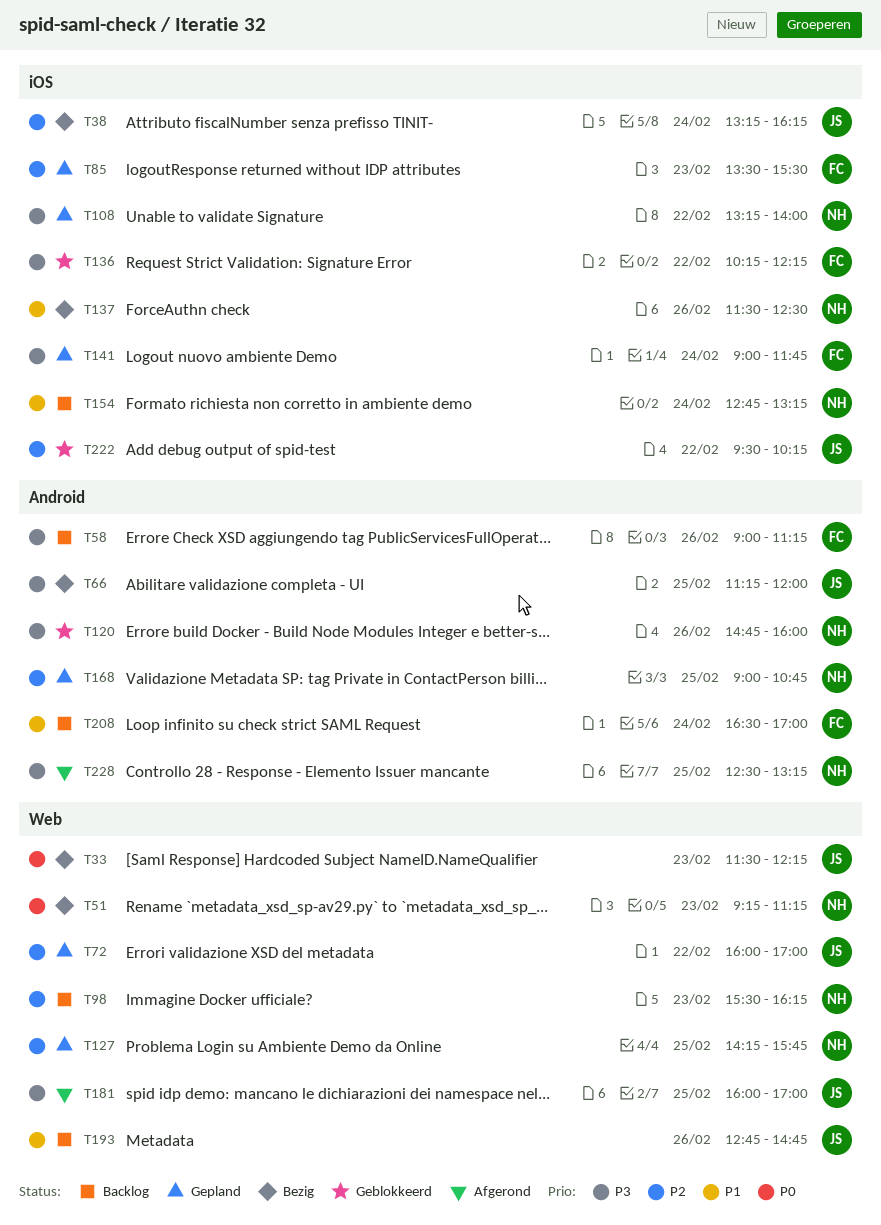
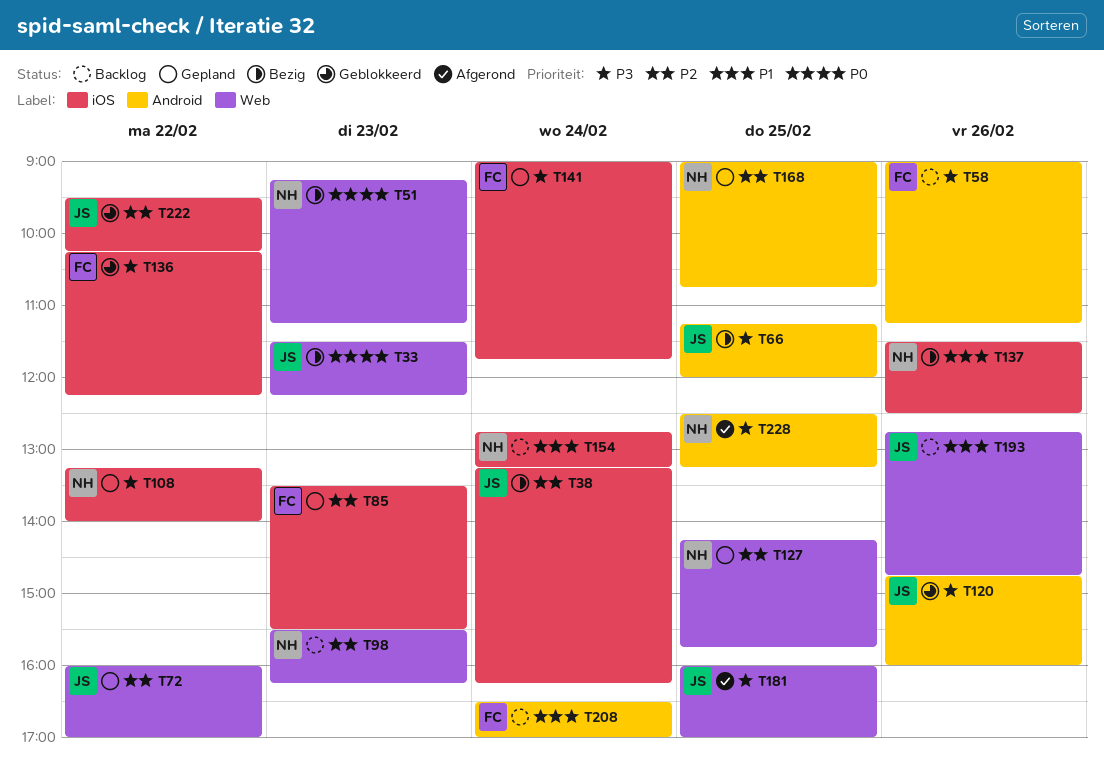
T120, owner: NH -> JS

